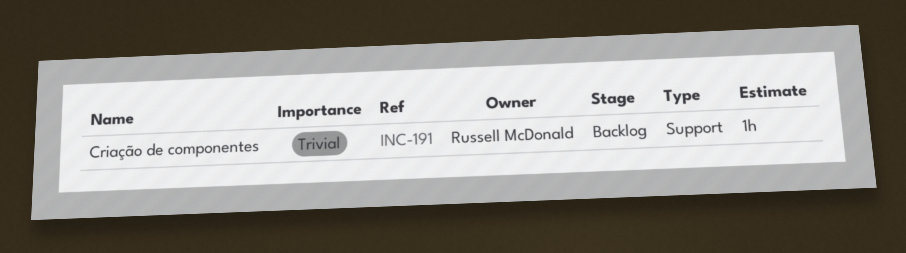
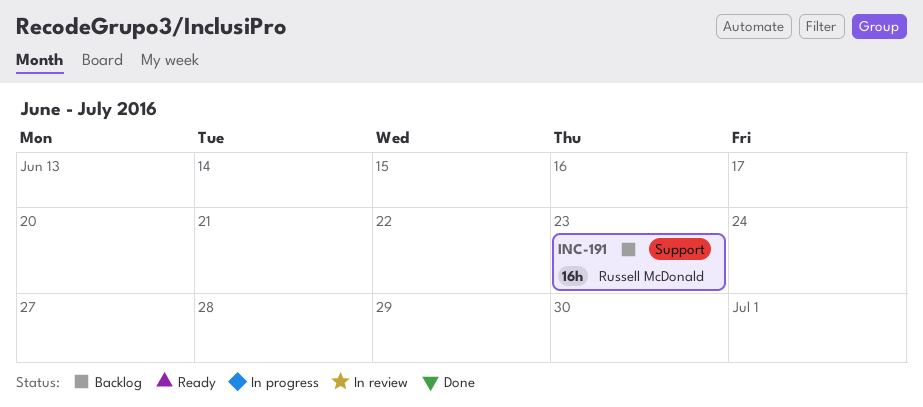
INC-191, estimate: 1h -> 16h

